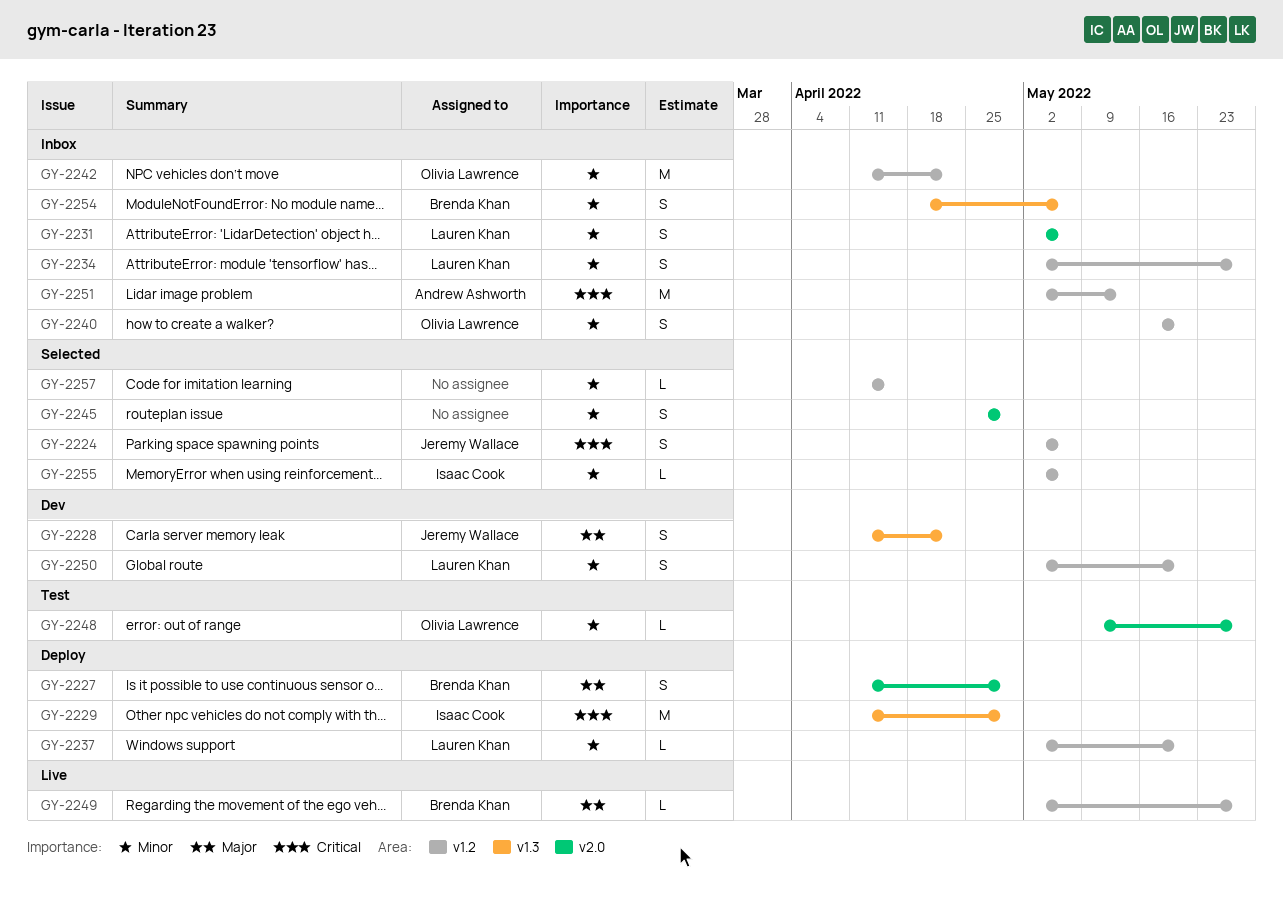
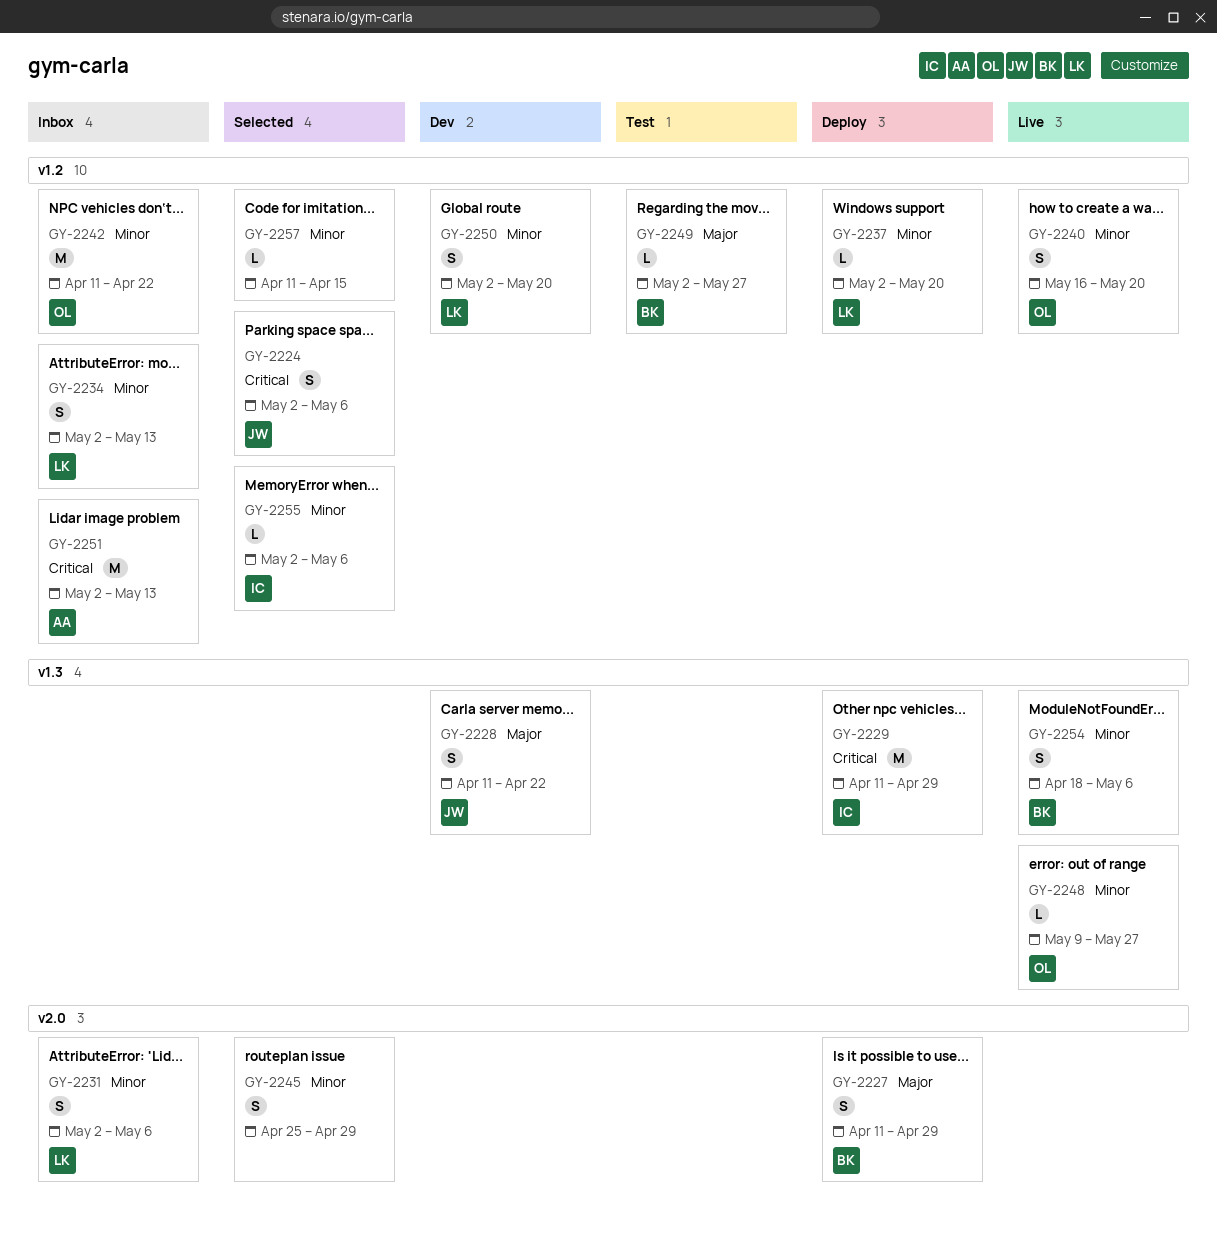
GY-2234, due: May 27 -> May 13
GY-2240, status: Inbox -> Live
GY-2248, status: Test -> Live
GY-2248, label: v2.0 -> v1.3
GY-2249, status: Live -> Test
GY-2254, status: Inbox -> Live

